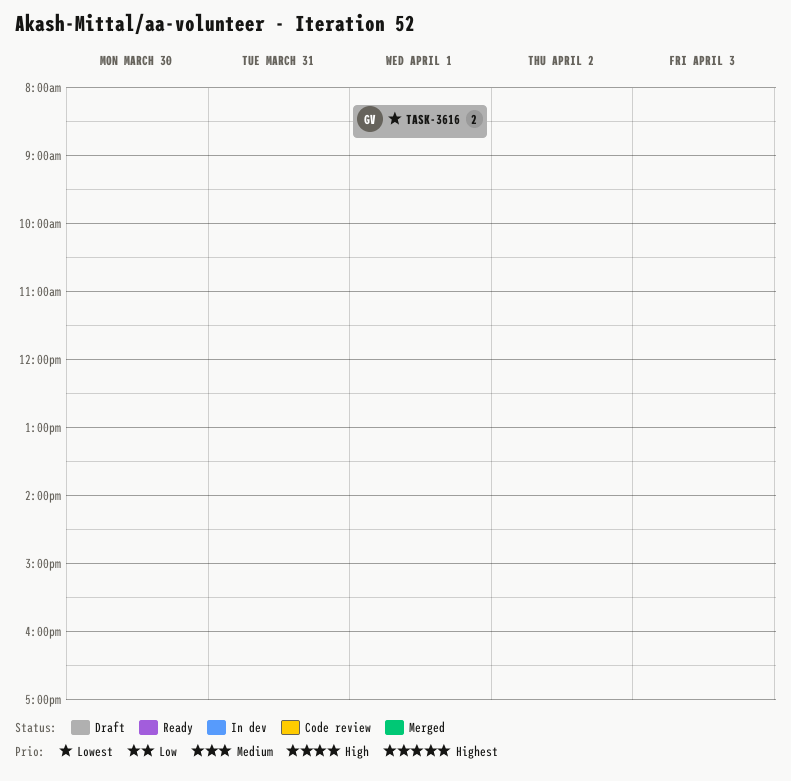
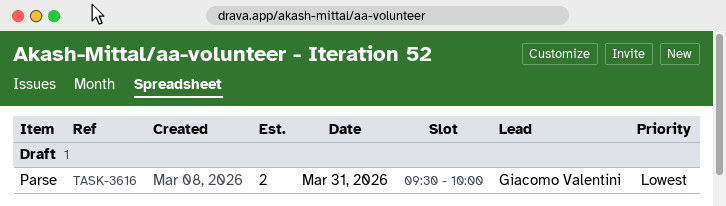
TASK-3616, day: Apr 1 -> Mar 31
TASK-3616, begins: 08:15 -> 09:30
TASK-3616, ends: 08:45 -> 10:00

